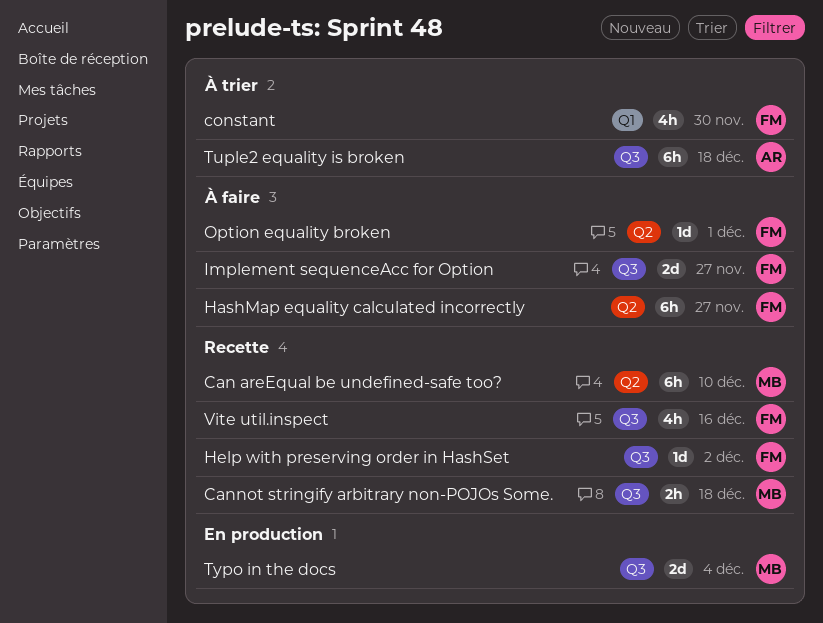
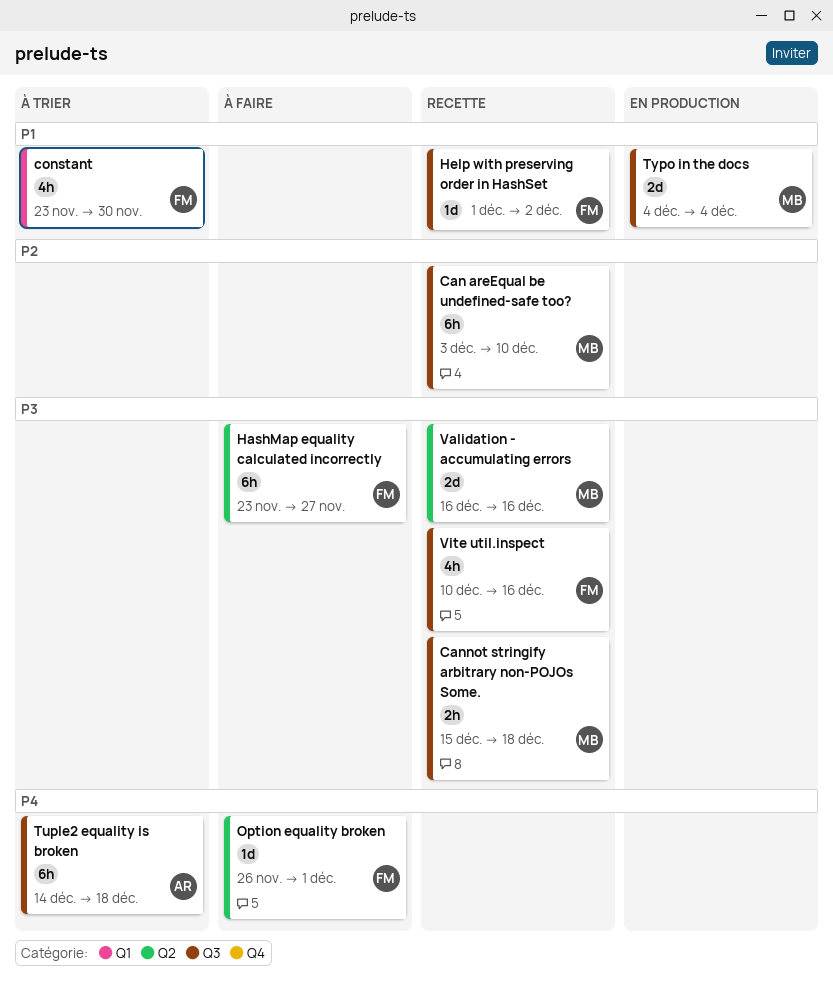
Can areEqual be undefined-safe too?, label: Q2 -> Q3
Implement sequenceAcc for Option: present -> none
Validation - accumulating errors: none -> present

